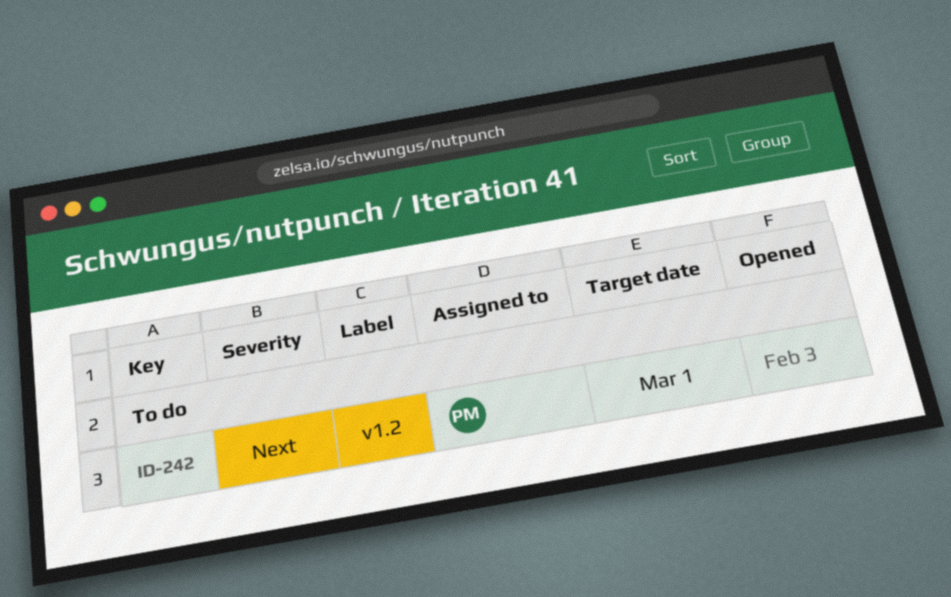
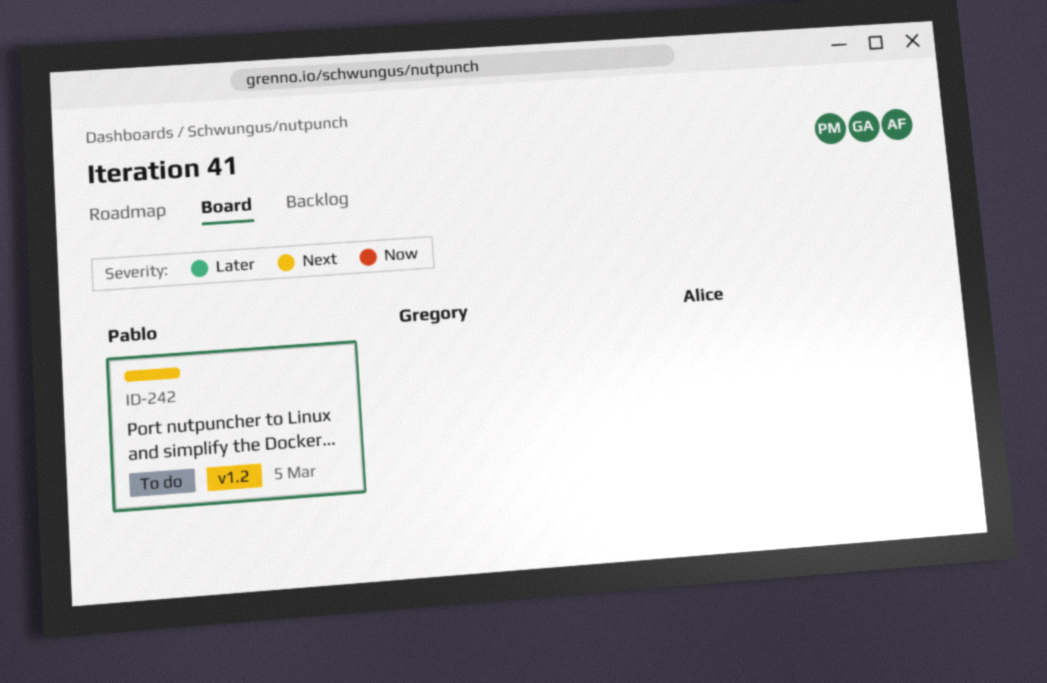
ID-242, due: Mar 1 -> Mar 5

